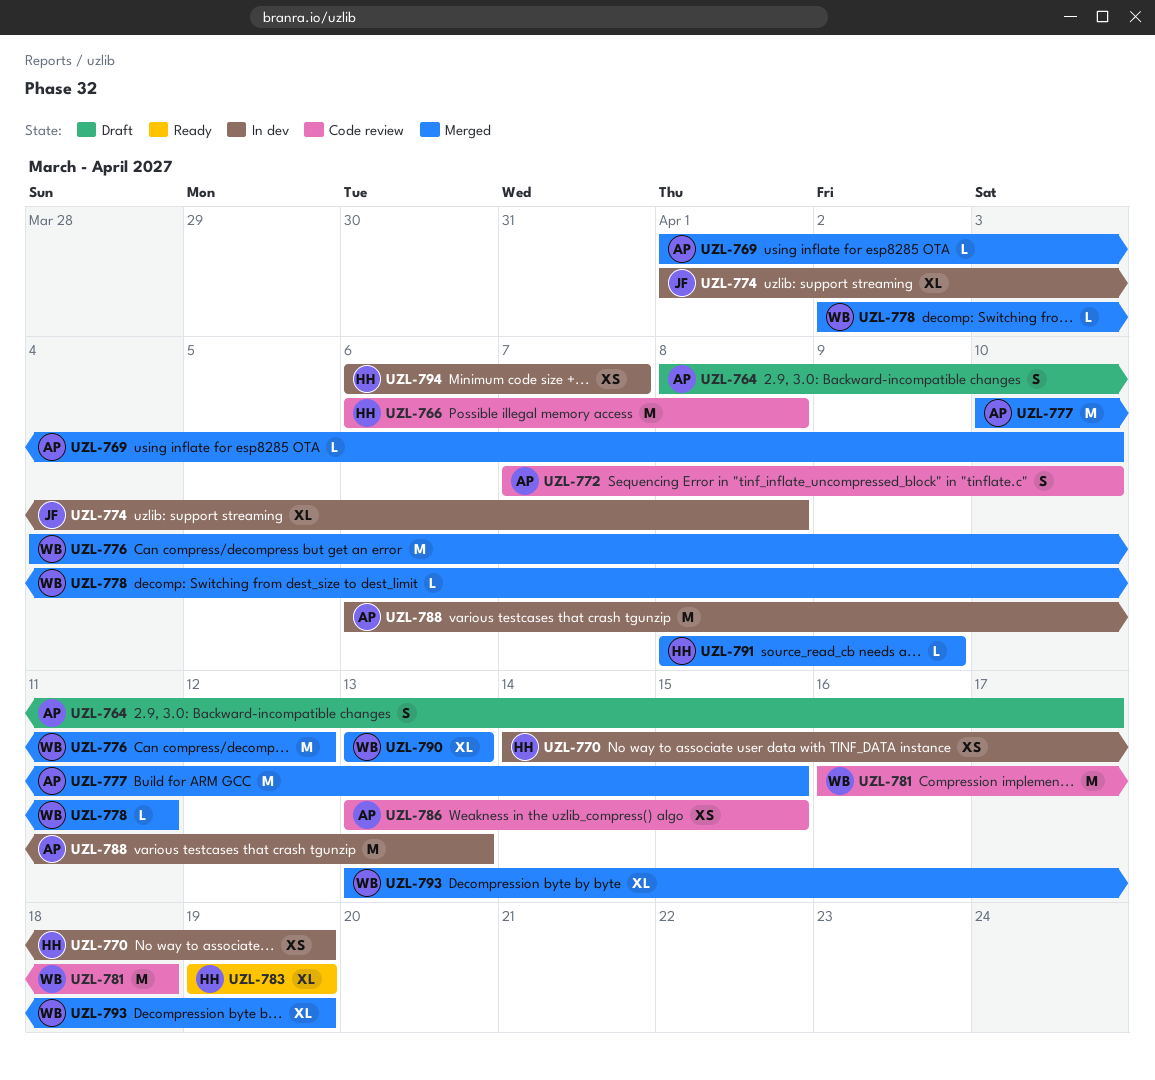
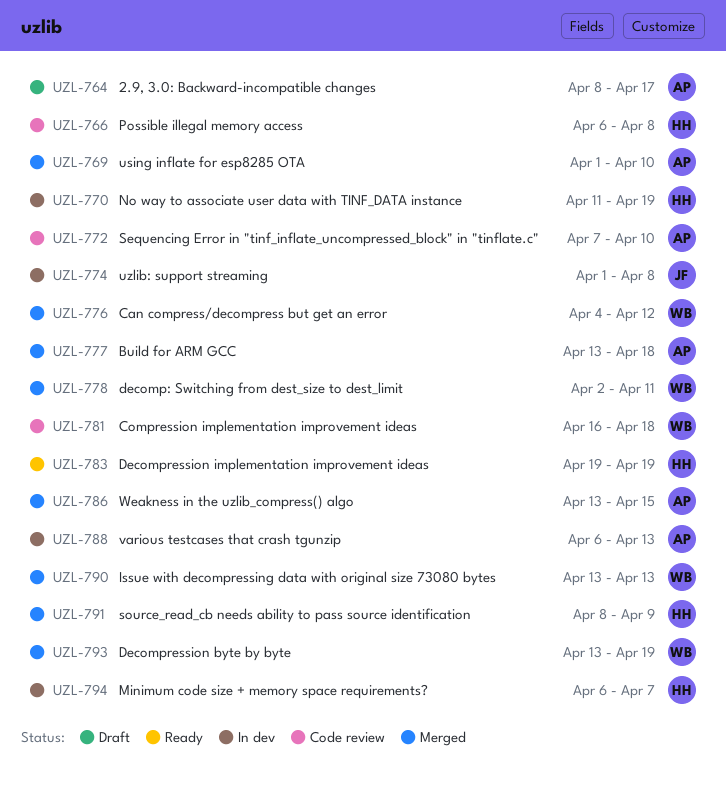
UZL-770, start: Apr 14 -> Apr 11
UZL-777, start: Apr 10 -> Apr 13
UZL-777, due: Apr 15 -> Apr 18
UZL-786, status: Code review -> Merged

